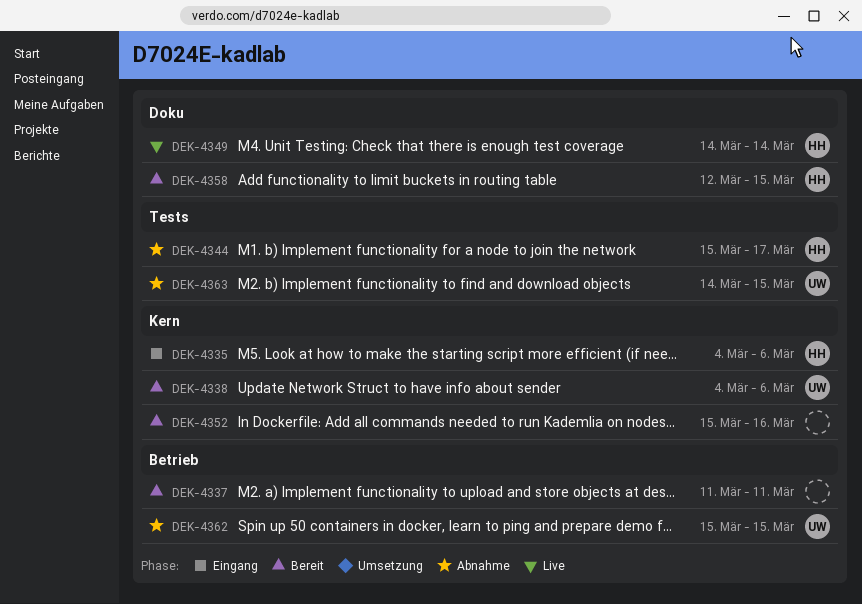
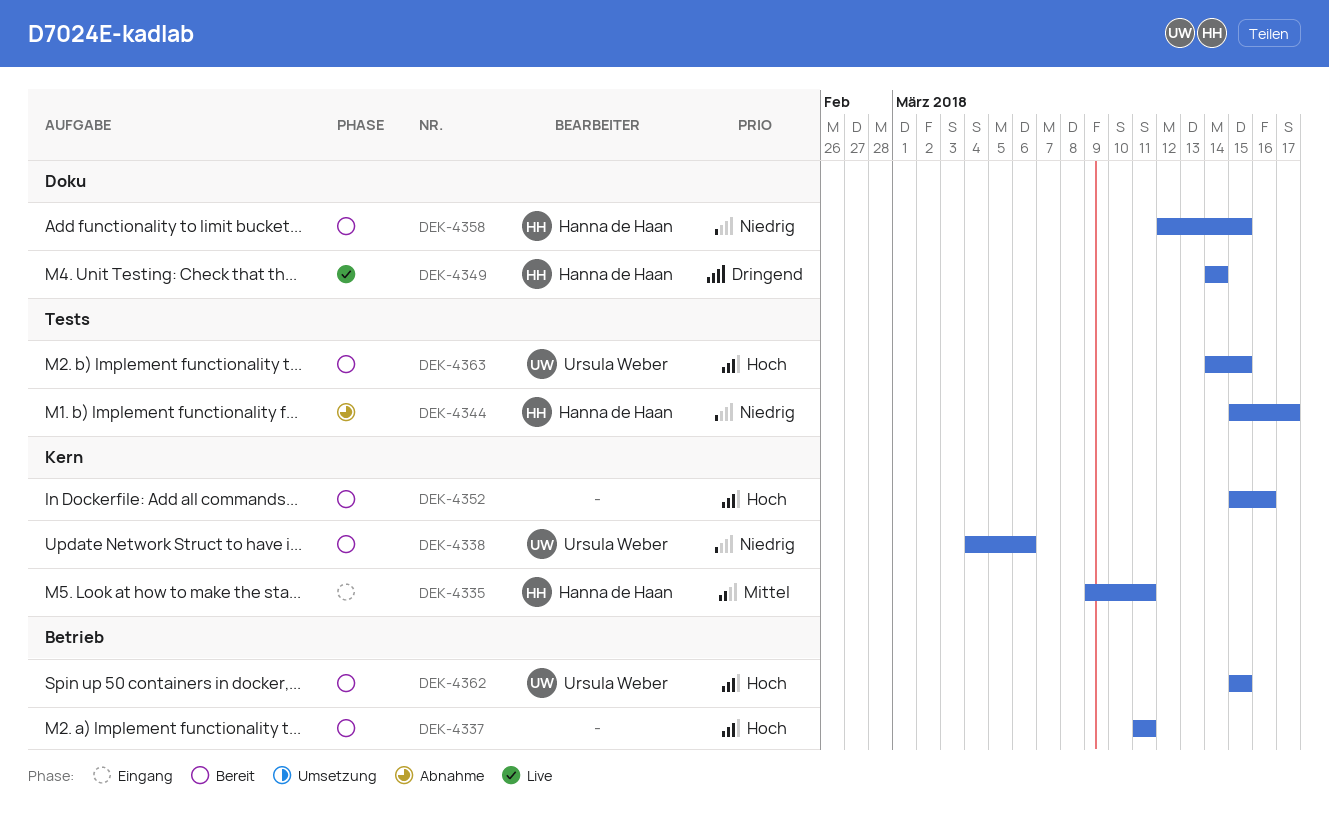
DEK-4335, start: Mar 4 -> Mar 9
DEK-4335, due: Mar 6 -> Mar 11
DEK-4362, status: Abnahme -> Bereit
DEK-4363, status: Abnahme -> Bereit

